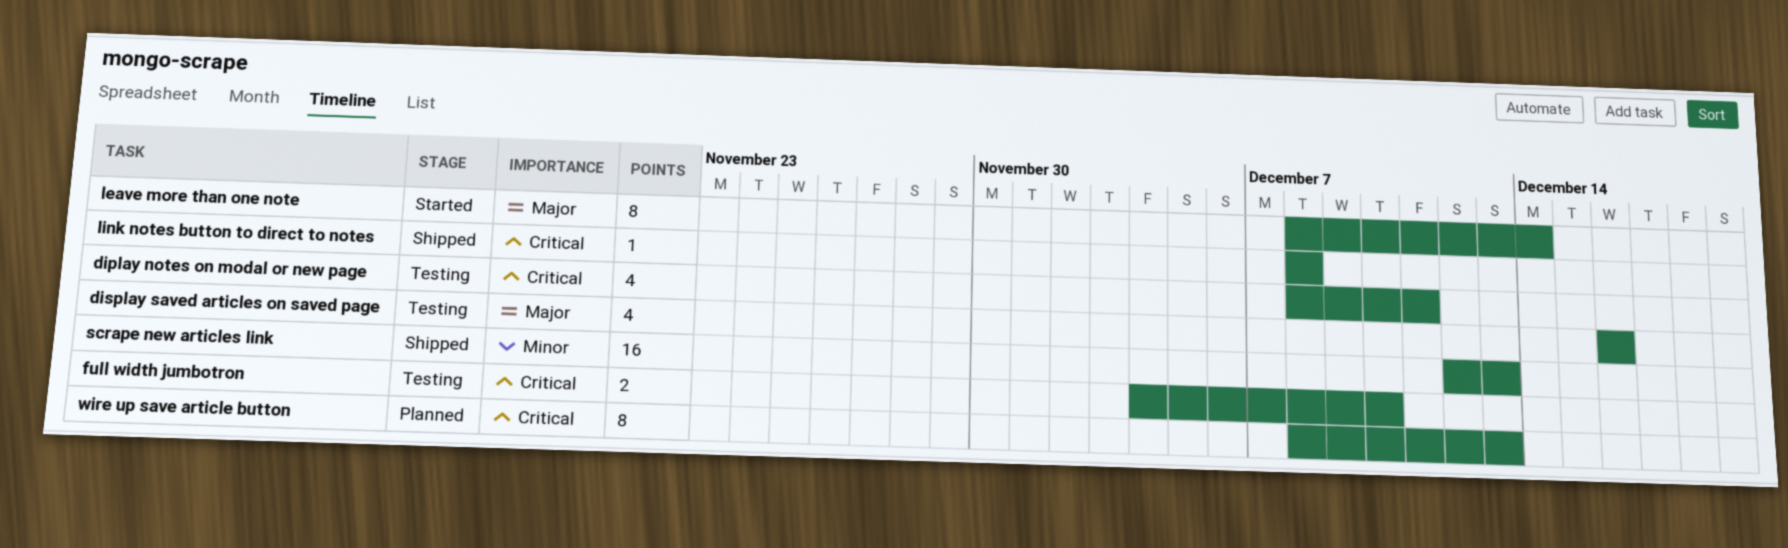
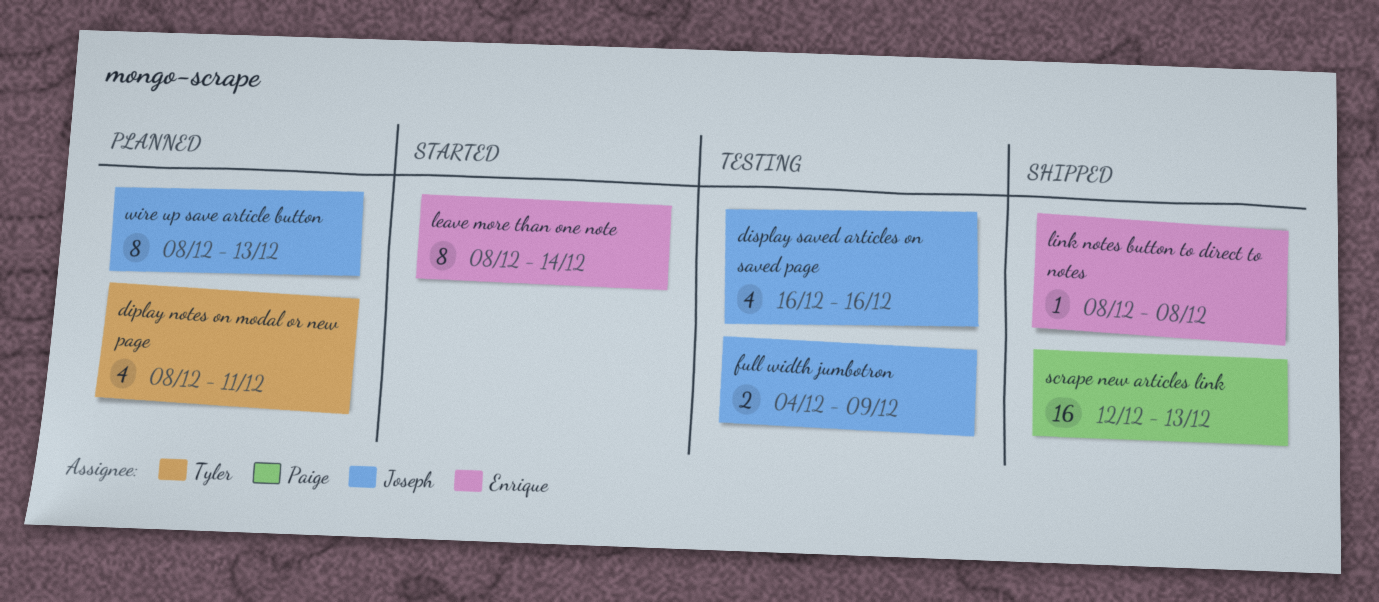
diplay notes on modal or new page, status: Testing -> Planned
full width jumbotron, due: Dec 10 -> Dec 9

